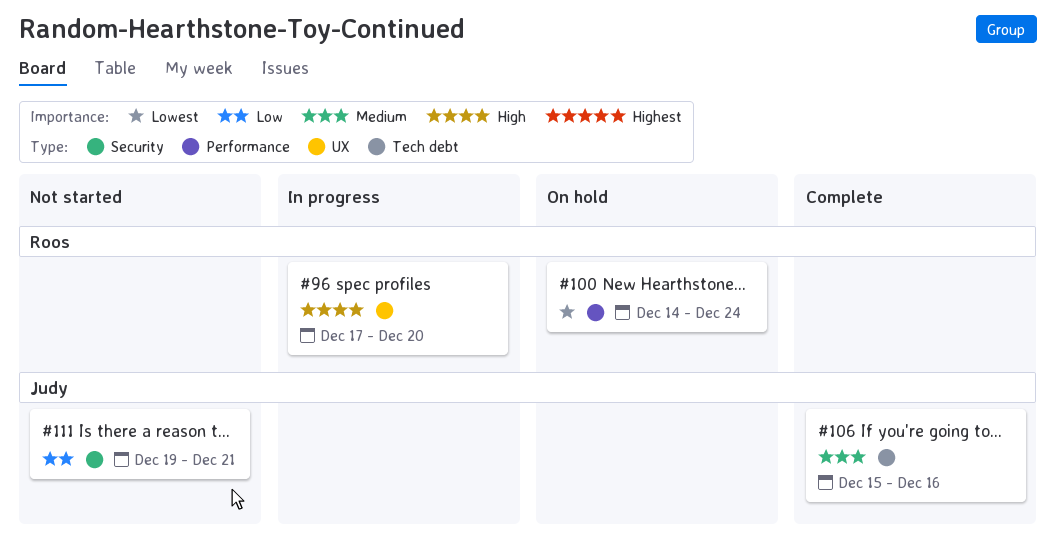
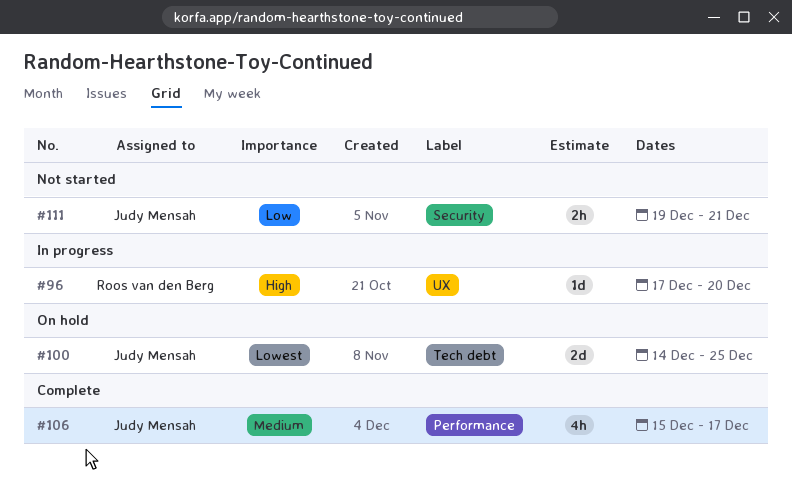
#100, owner: Roos van den Berg -> Judy Mensah
#100, label: Performance -> Tech debt
#100, due: Dec 24 -> Dec 25
#106, label: Tech debt -> Performance
#106, due: Dec 16 -> Dec 17

